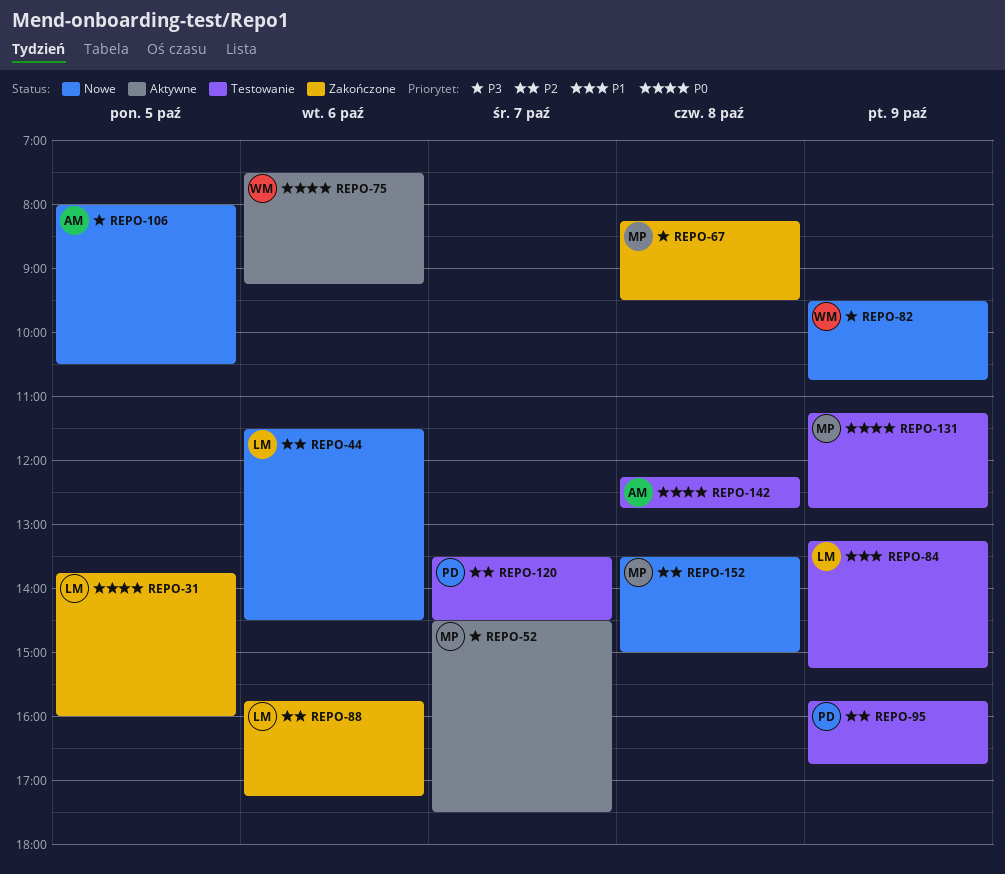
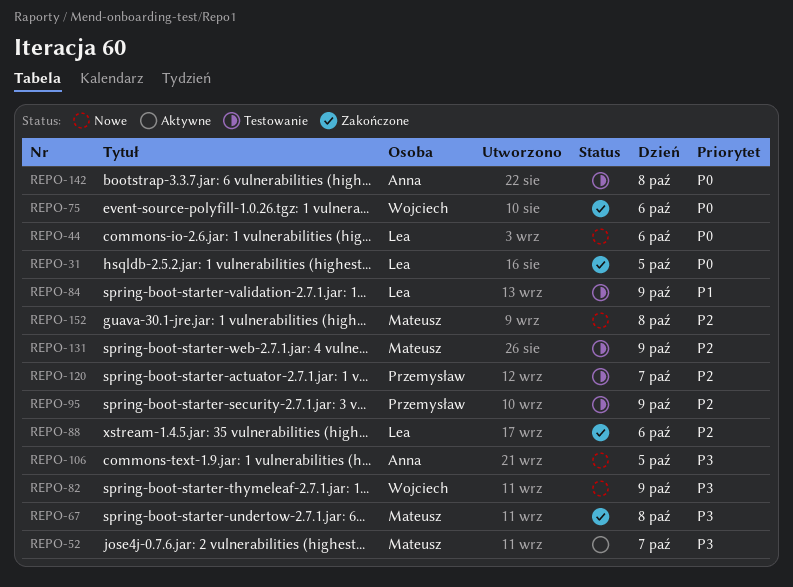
REPO-44, priority: P2 -> P0
REPO-75, status: Aktywne -> Zakończone
REPO-131, priority: P0 -> P2

